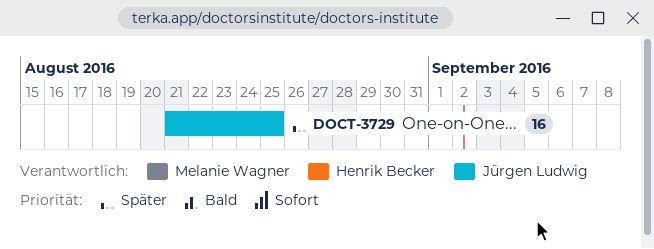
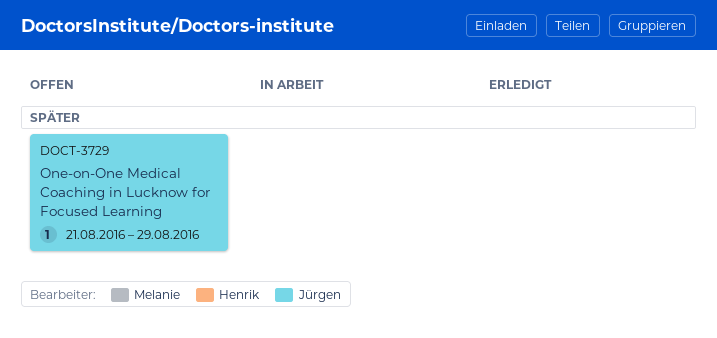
DOCT-3729, estimate: 16 -> 1
DOCT-3729, due: Aug 25 -> Aug 29

